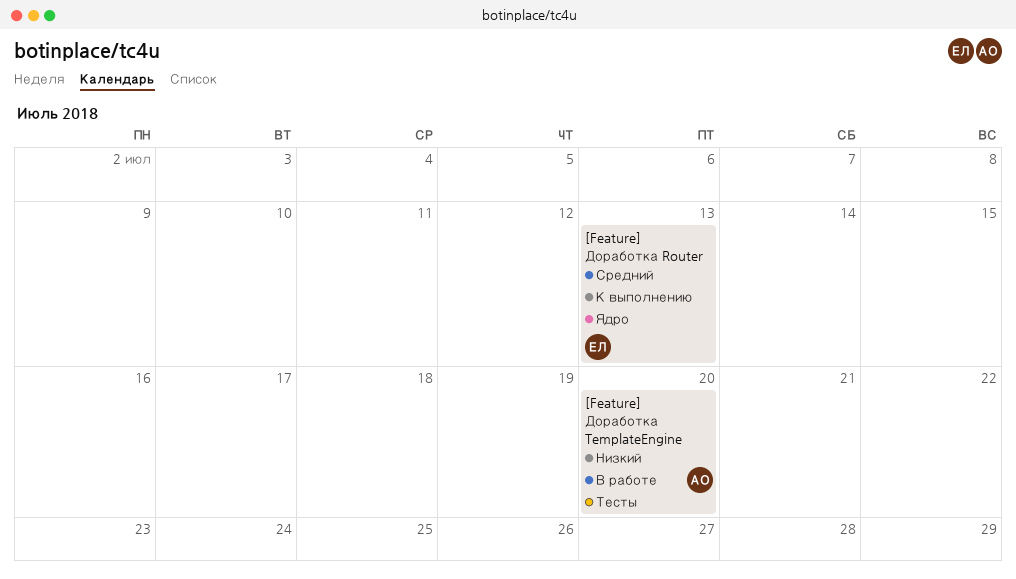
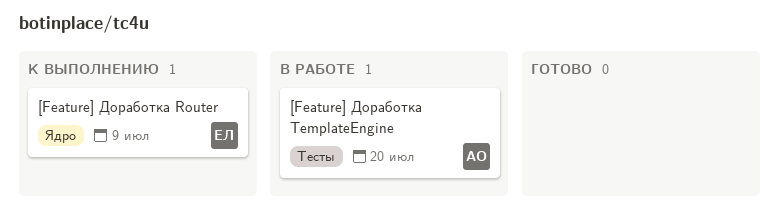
[Feature] Доработка Router, due: Jul 13 -> Jul 9

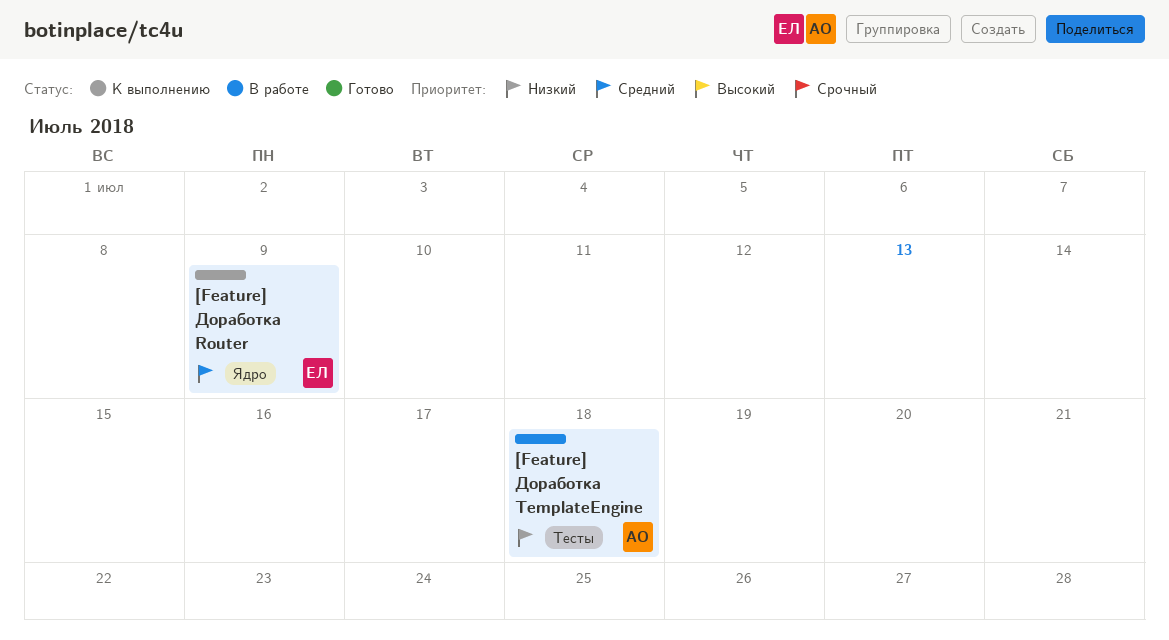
[Feature] Доработка TemplateEngine, due: Jul 20 -> Jul 18

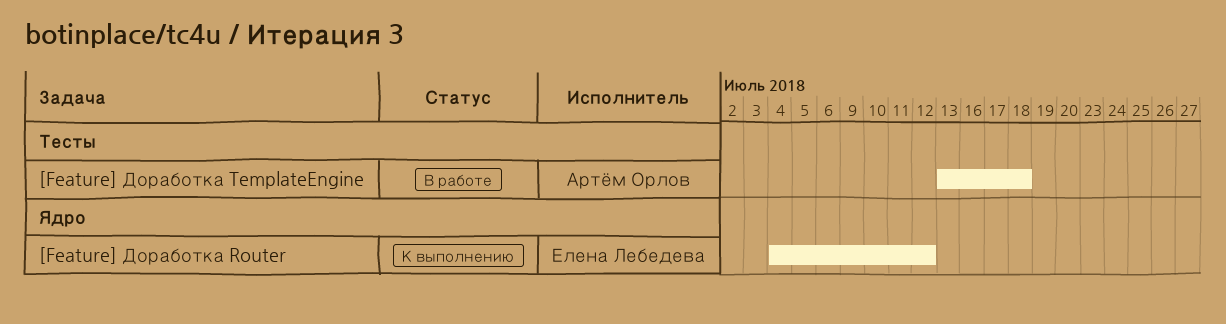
[Feature] Доработка Router, due: Jul 9 -> Jul 12

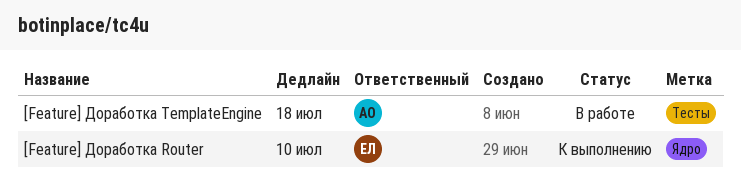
[Feature] Доработка Router, due: Jul 12 -> Jul 10

